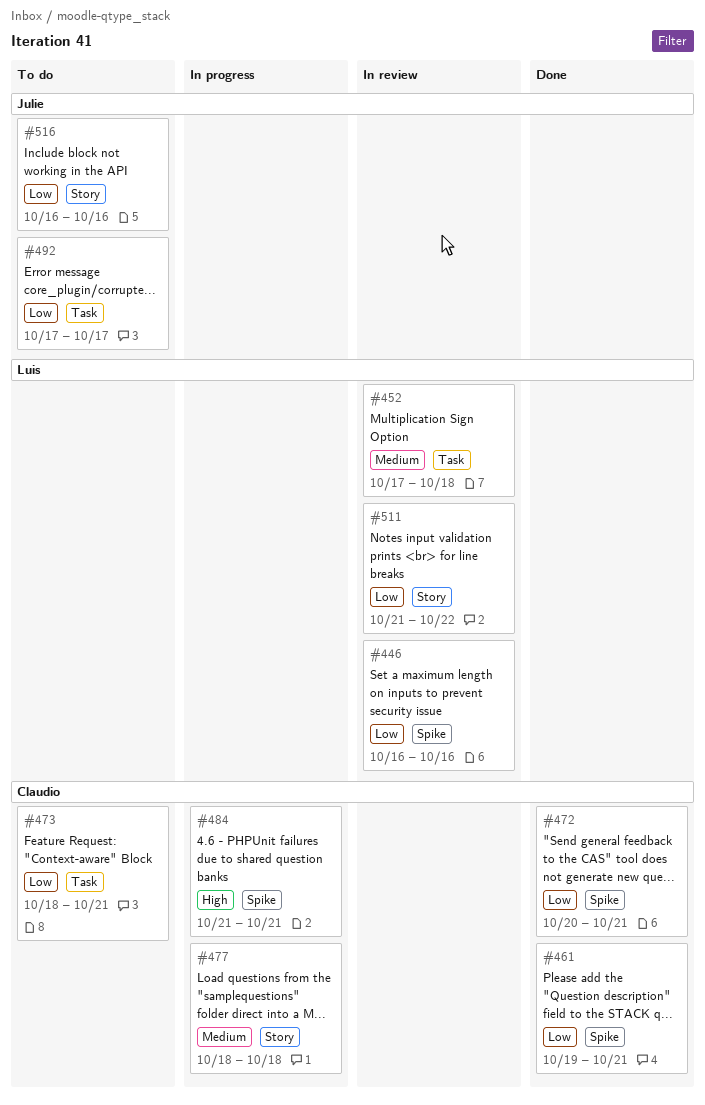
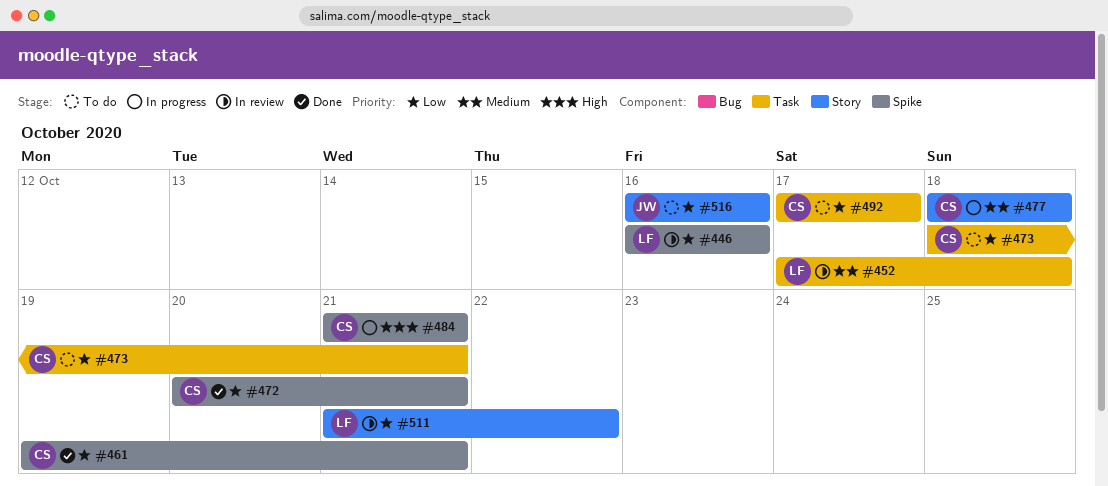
#492, owner: Julie -> Claudio

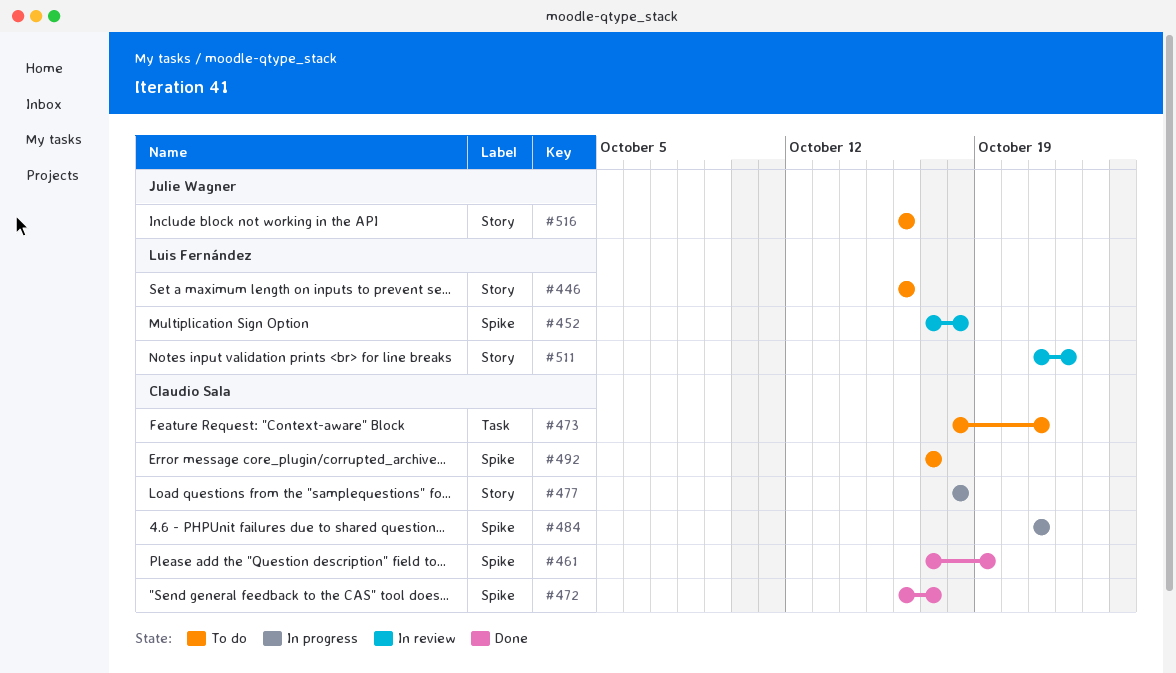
#446, status: In review -> To do
#446, label: Spike -> Story
#452, label: Task -> Spike
#461, start: Oct 19 -> Oct 17
#461, due: Oct 21 -> Oct 19
#472, start: Oct 20 -> Oct 16
#472, due: Oct 21 -> Oct 17
#492, label: Task -> Spike

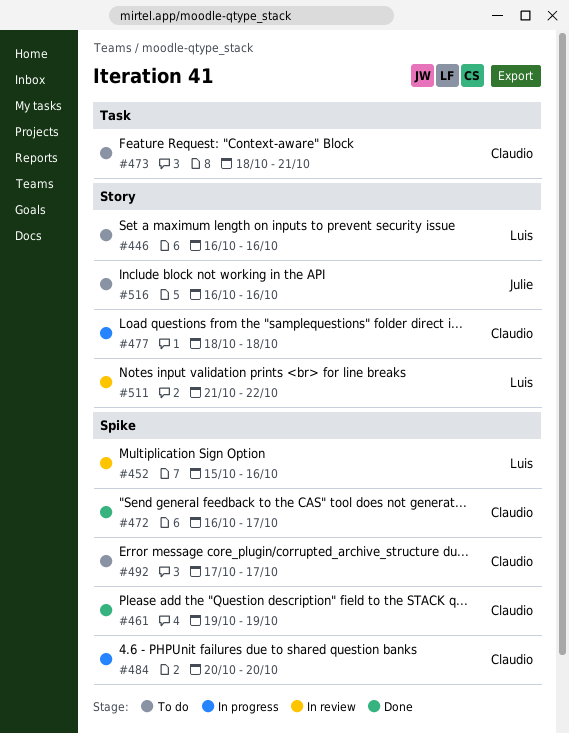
#452, start: Oct 17 -> Oct 15
#452, due: Oct 18 -> Oct 16
#461, start: Oct 17 -> Oct 19
#484, start: Oct 21 -> Oct 20
#484, due: Oct 21 -> Oct 20

